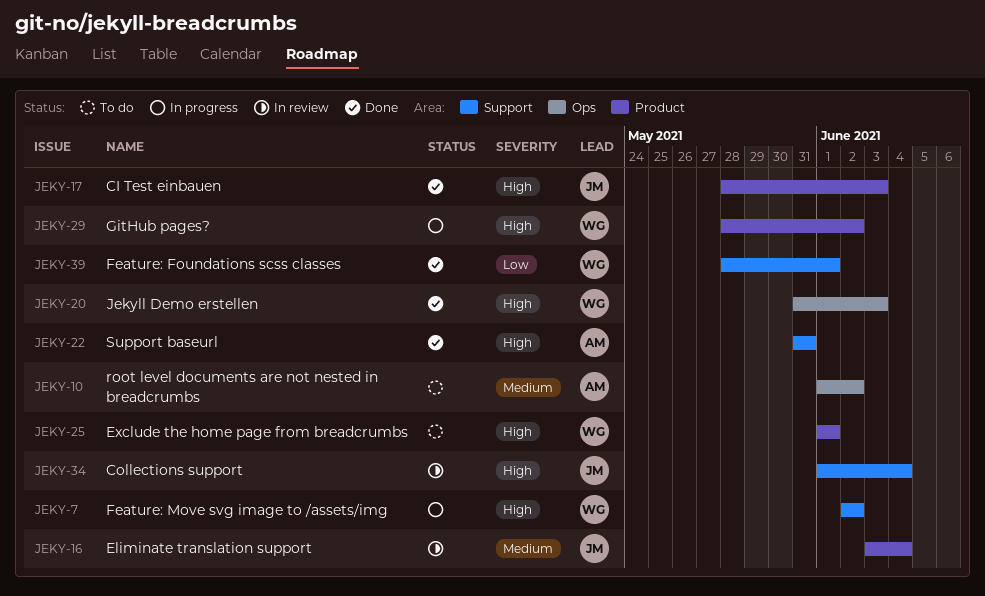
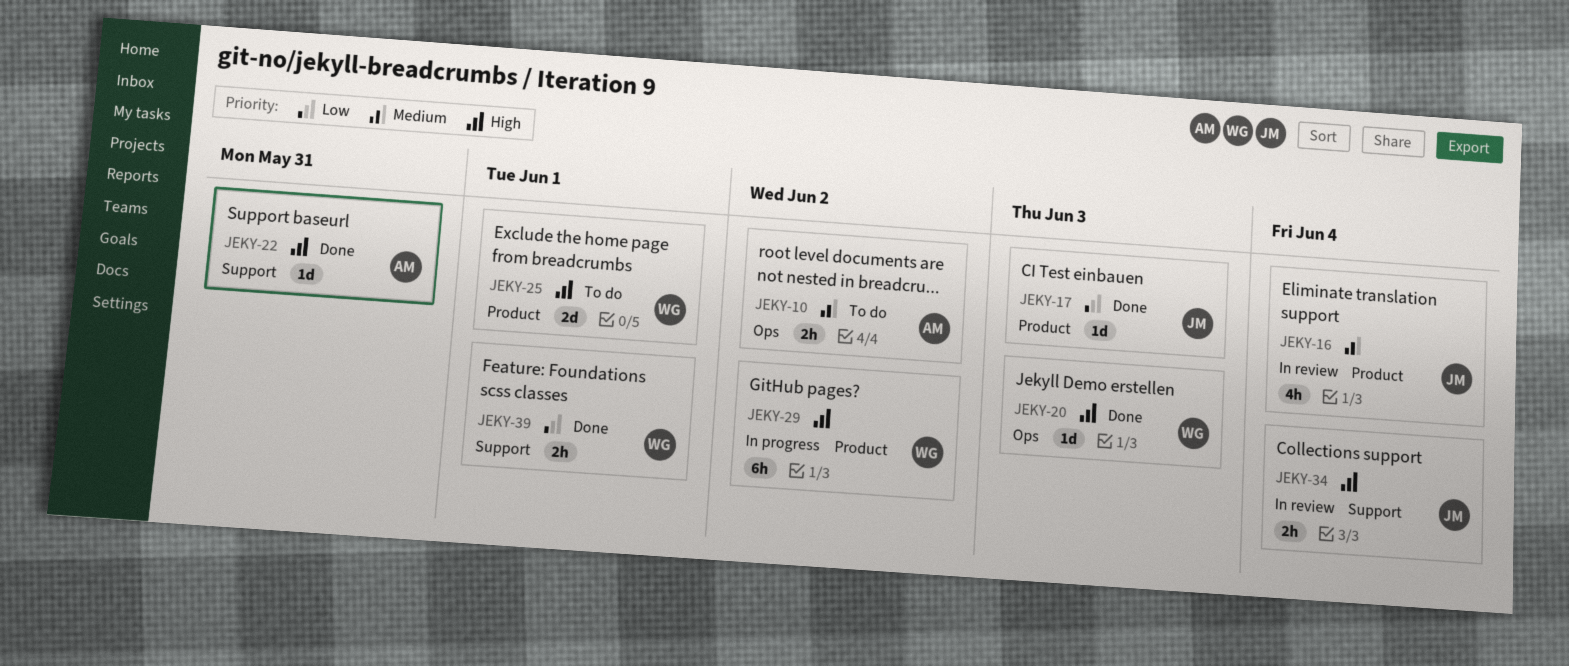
JEKY-7: present -> none
JEKY-17, priority: High -> Low

